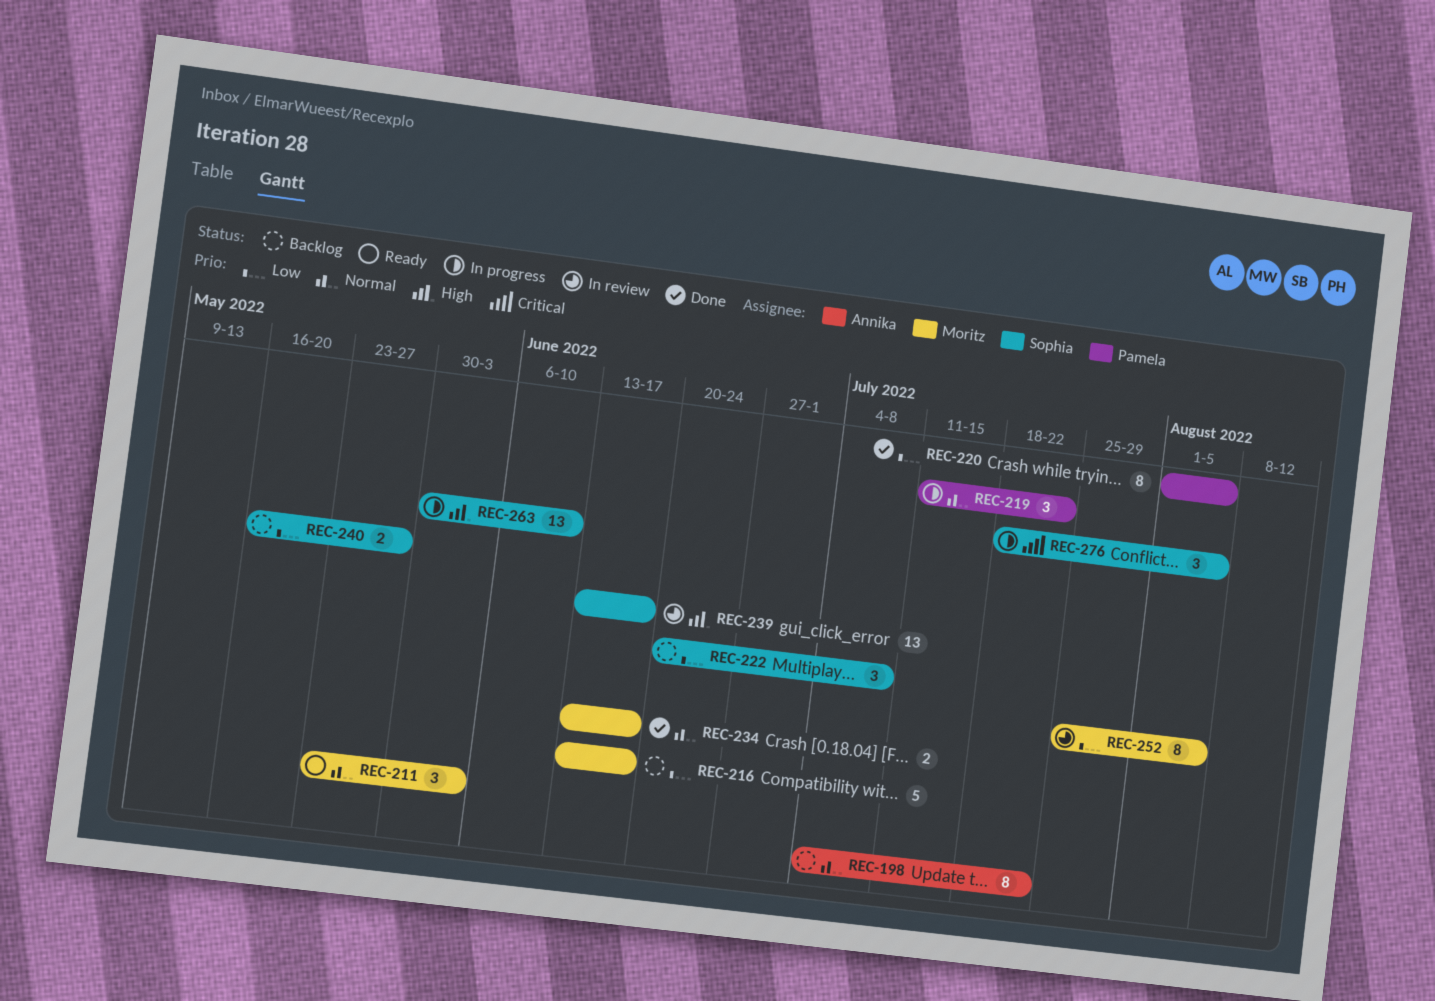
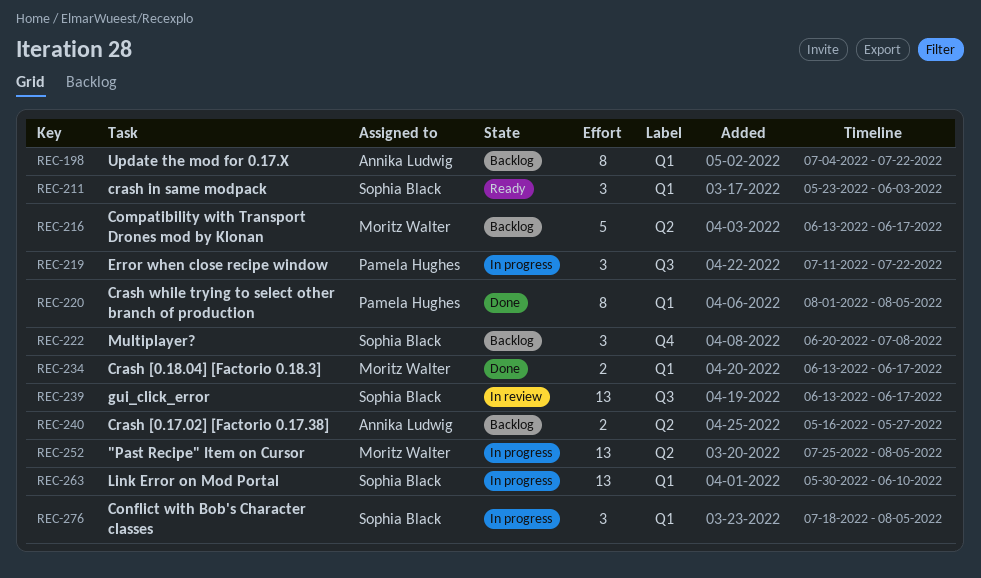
REC-211, owner: Moritz Walter -> Sophia Black
REC-240, owner: Sophia Black -> Annika Ludwig
REC-252, status: In review -> In progress
REC-252, estimate: 8 -> 13

